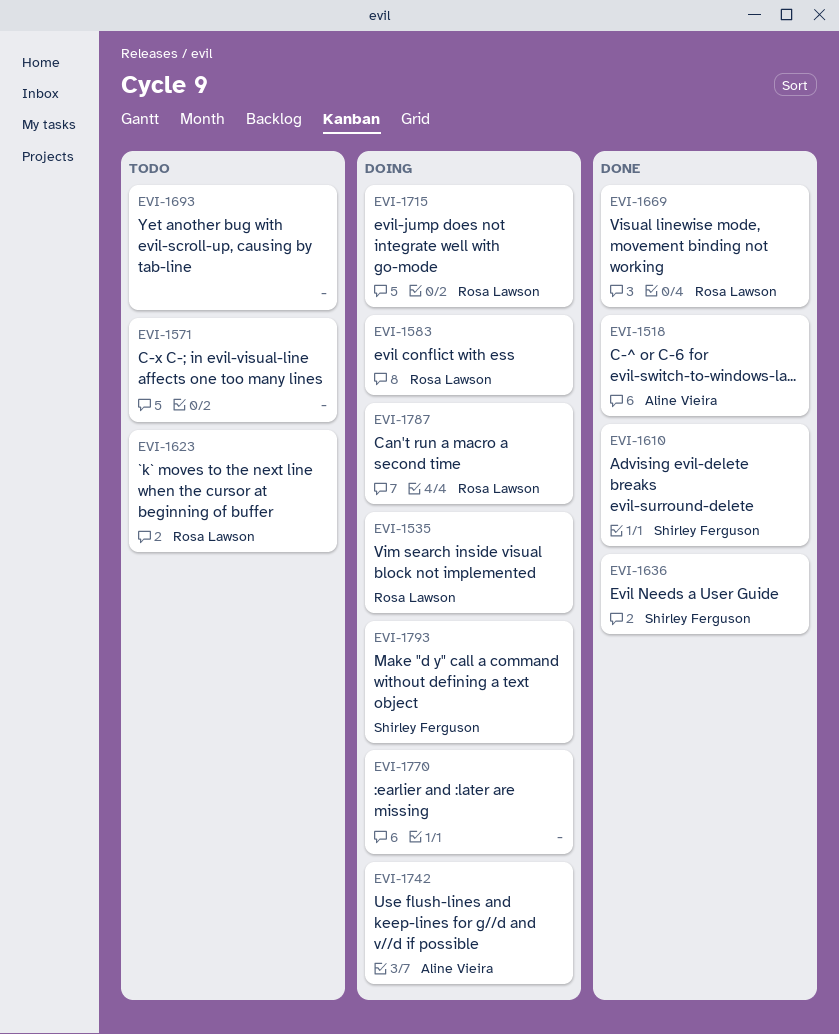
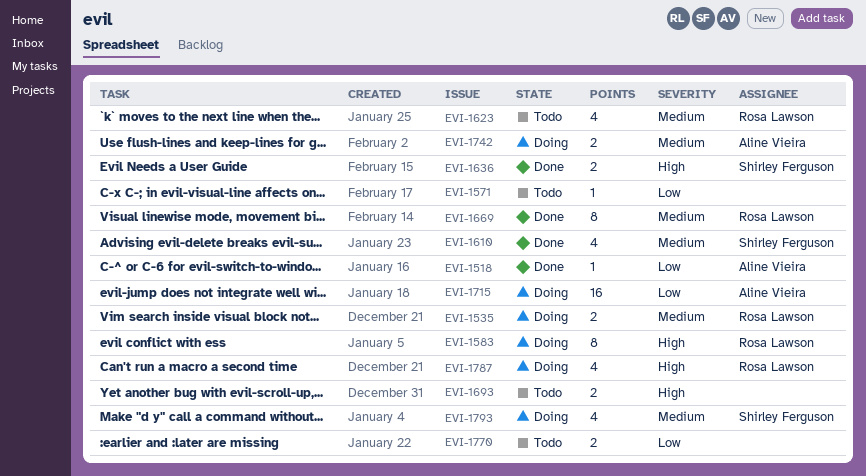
EVI-1715, owner: Rosa Lawson -> Aline Vieira
EVI-1770, status: Doing -> Todo

